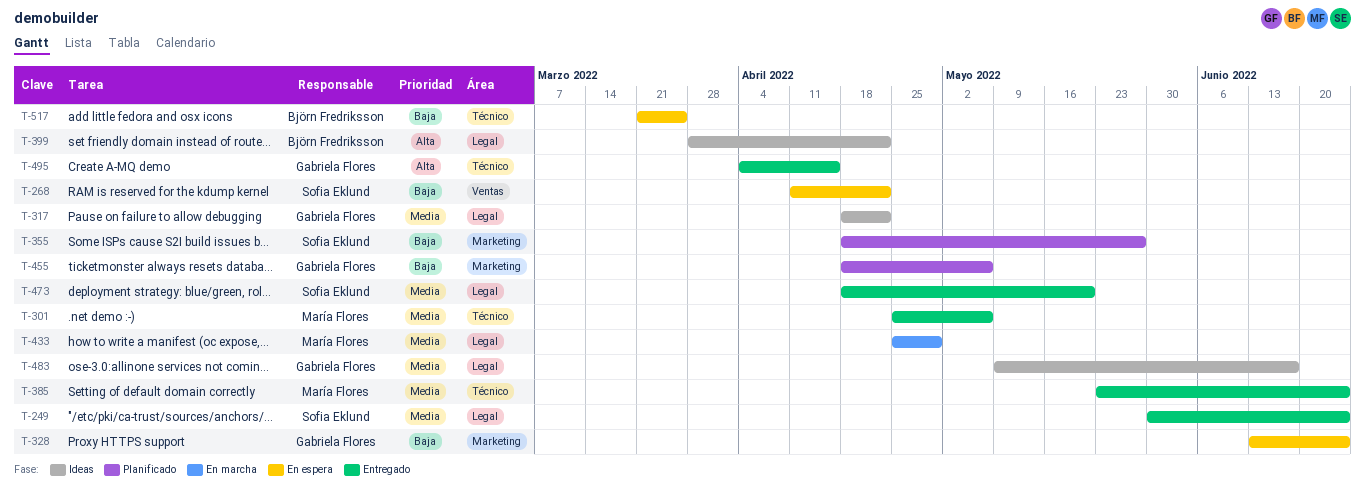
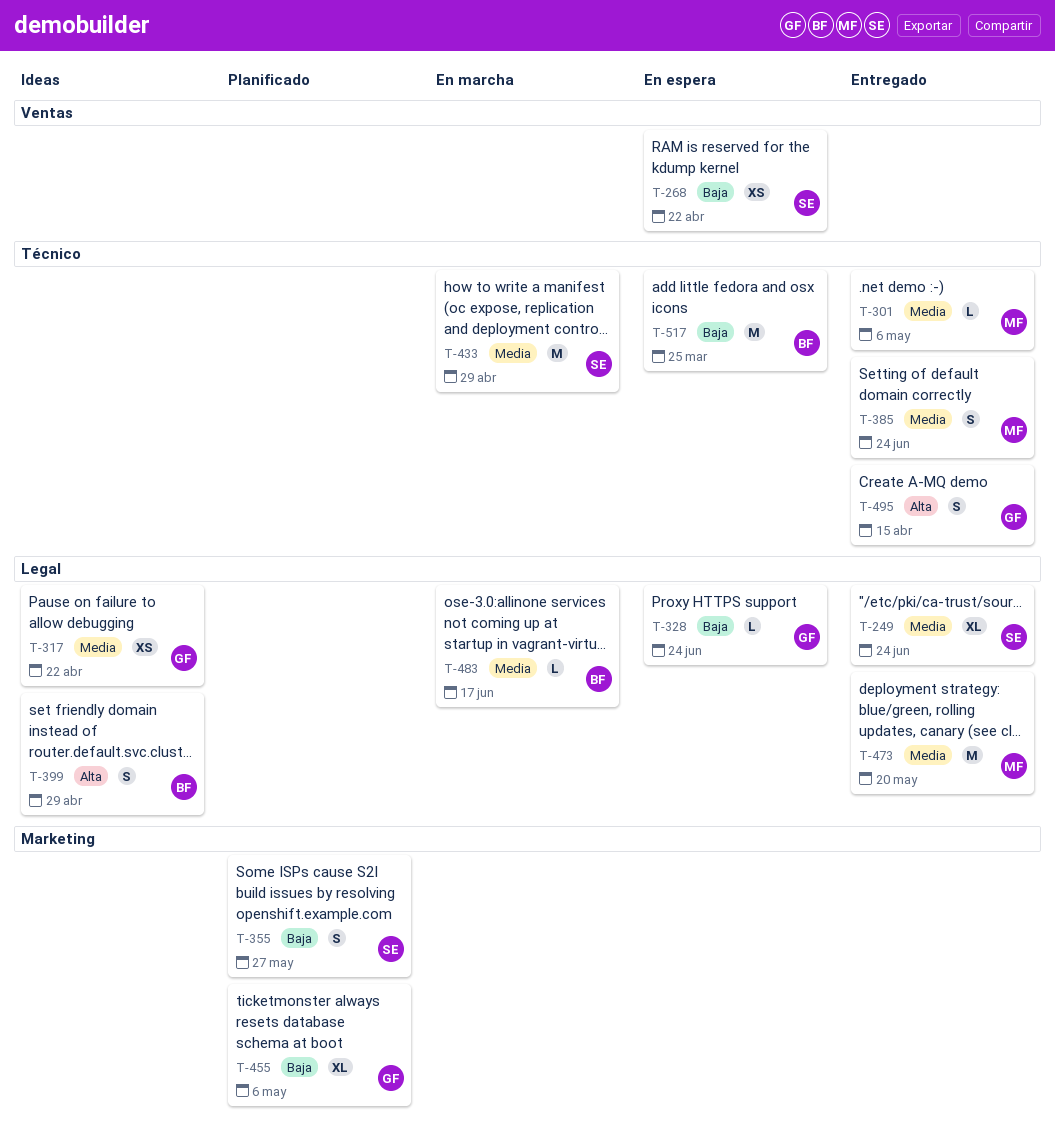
T-328, label: Marketing -> Legal
T-399, due: Apr 22 -> Apr 29
T-433, owner: María Flores -> Sofia Eklund
T-433, label: Legal -> Técnico
T-473, owner: Sofia Eklund -> María Flores
T-483, status: Ideas -> En marcha
T-483, owner: Gabriela Flores -> Björn Fredriksson

